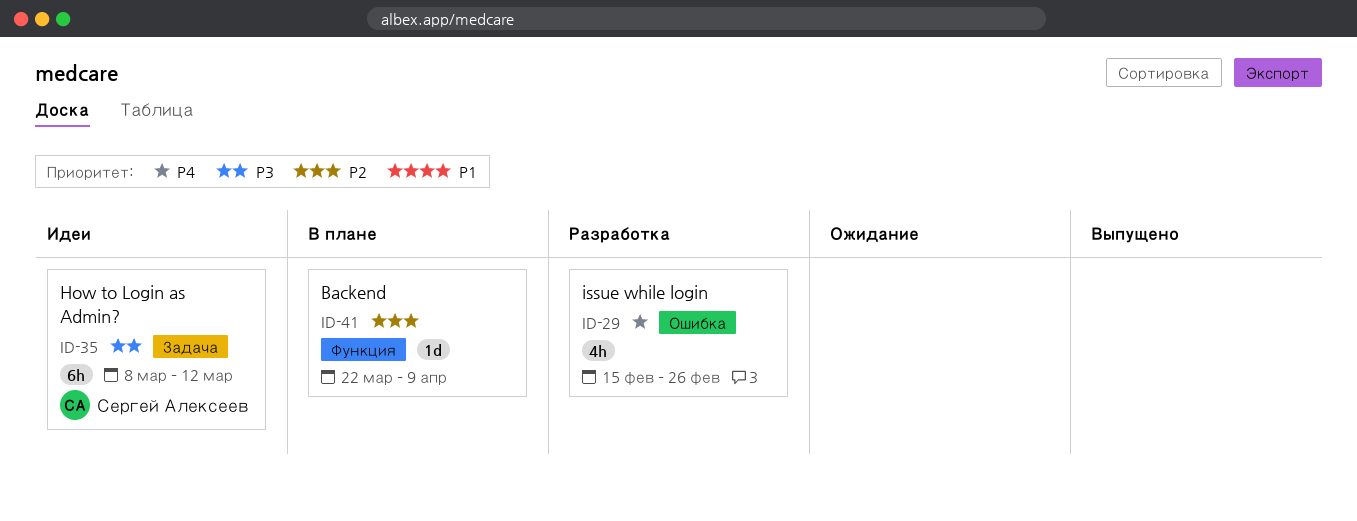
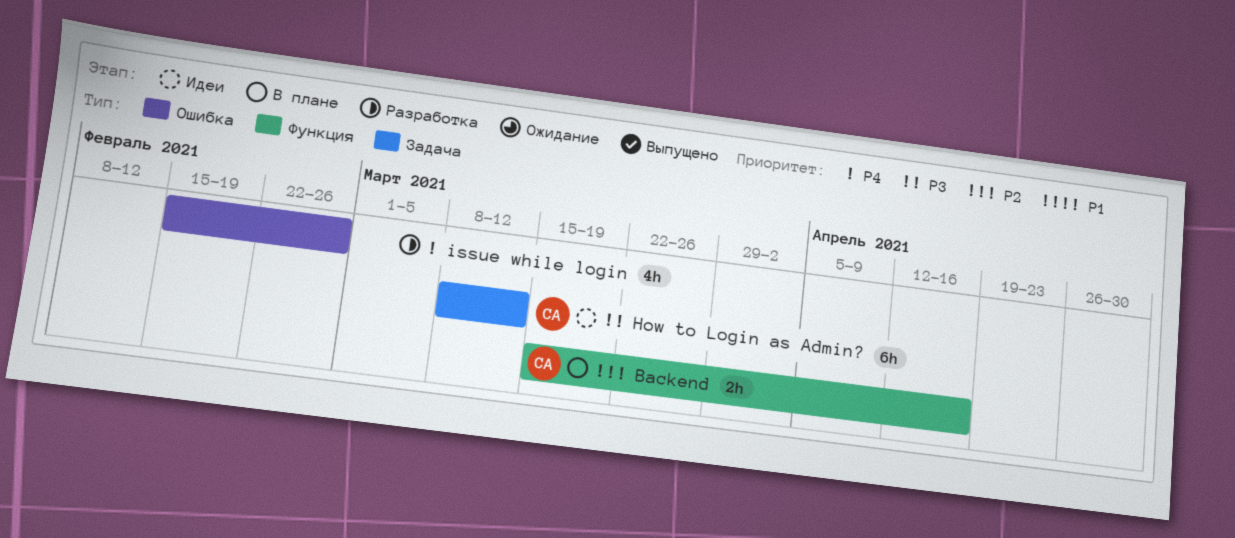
Backend, owner: none -> Сергей Алексеев
Backend, estimate: 1d -> 2h
Backend, start: Mar 22 -> Mar 15
Backend, due: Apr 9 -> Apr 16

